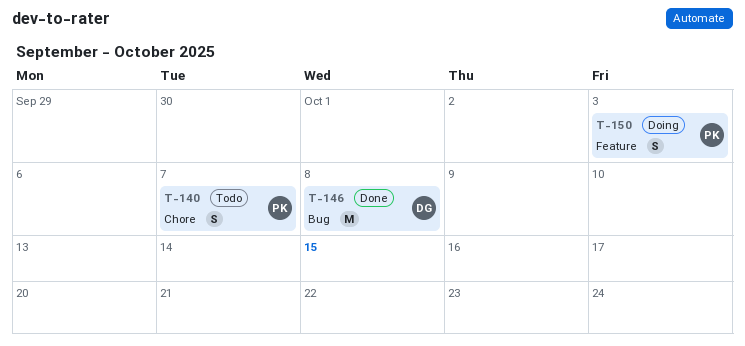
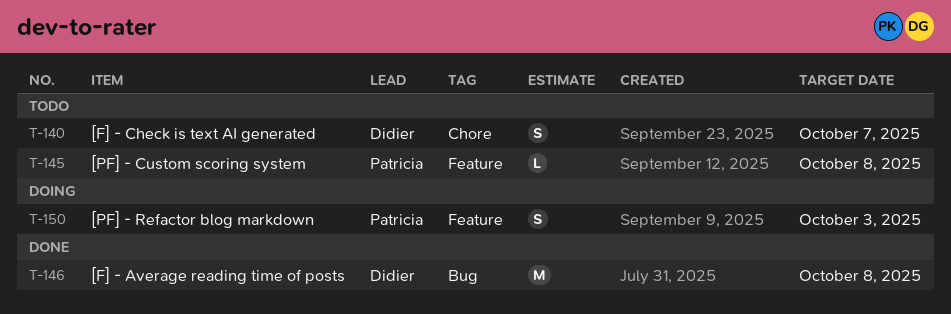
T-140, owner: Patricia -> Didier
T-145: none -> present

